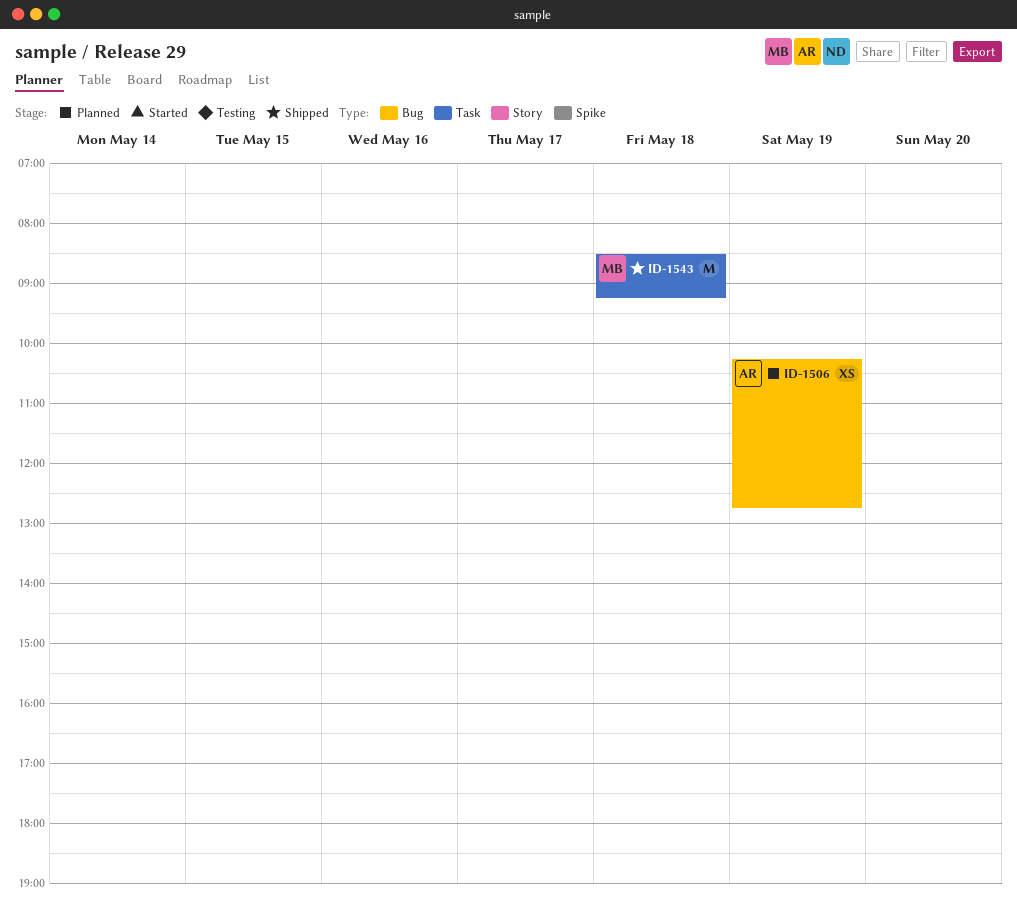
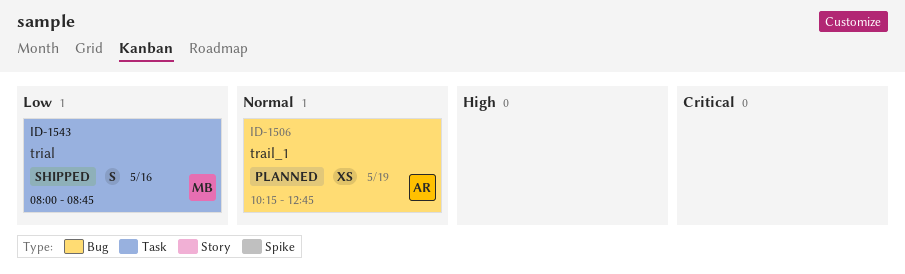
ID-1543, estimate: M -> S
ID-1543, day: May 18 -> May 16
ID-1543, begins: 08:30 -> 08:00
ID-1543, ends: 09:15 -> 08:45

